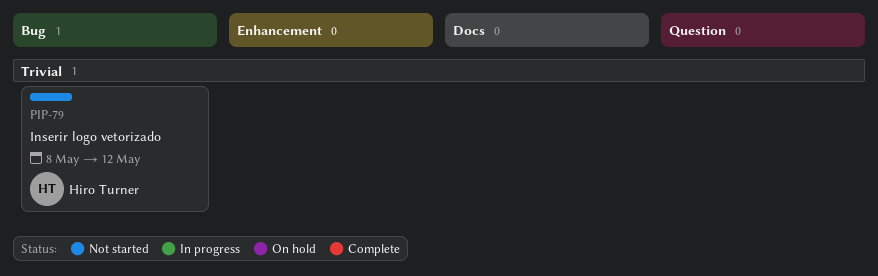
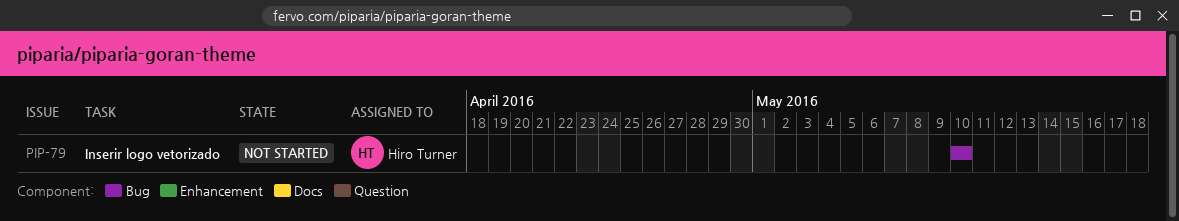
PIP-79, start: May 8 -> May 10
PIP-79, due: May 12 -> May 10

